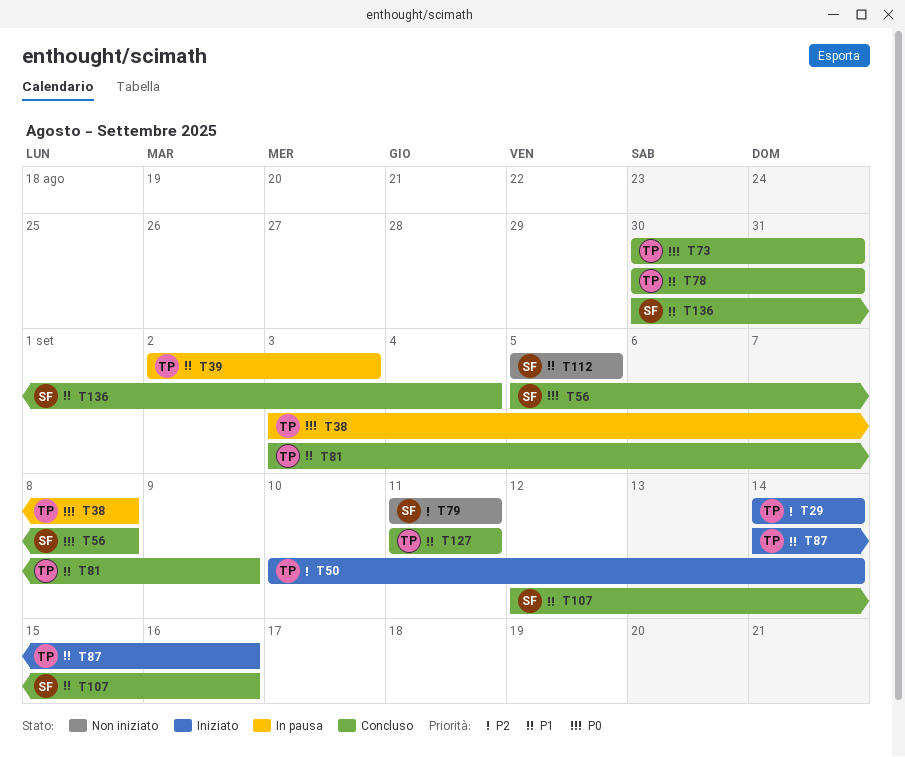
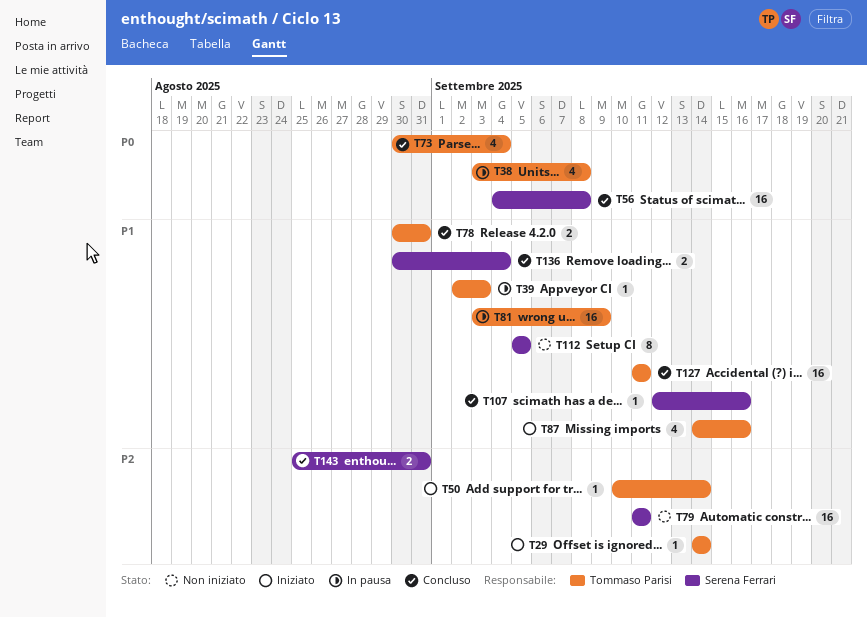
T56, start: Sep 5 -> Sep 4
T73, due: Aug 31 -> Sep 4
T81, status: Concluso -> In pausa
T143: none -> present

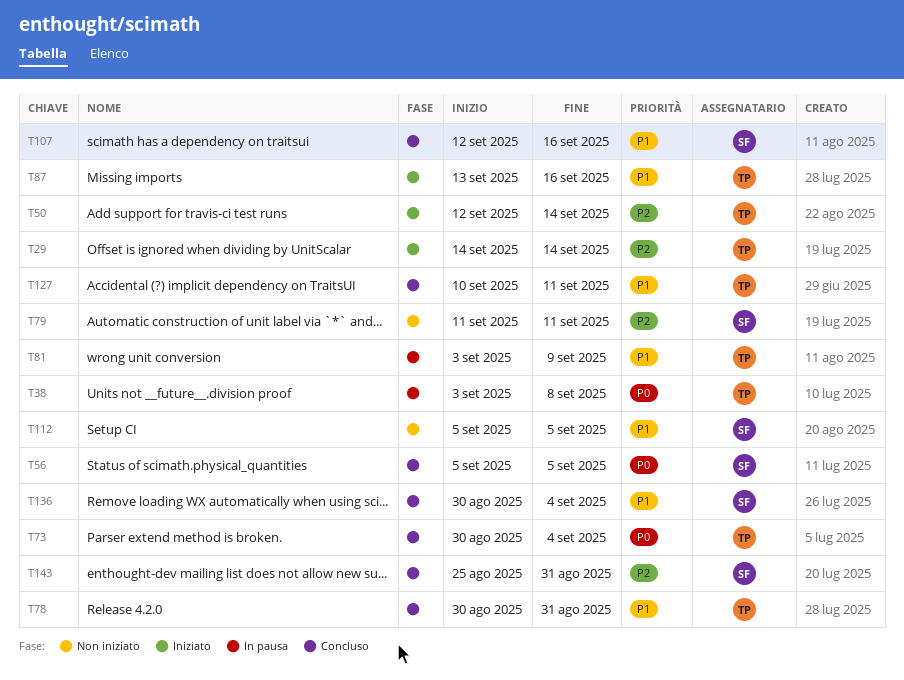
T39: present -> none
T50, start: Sep 10 -> Sep 12
T56, start: Sep 4 -> Sep 5
T56, due: Sep 8 -> Sep 5
T87, start: Sep 14 -> Sep 13
T127, start: Sep 11 -> Sep 10

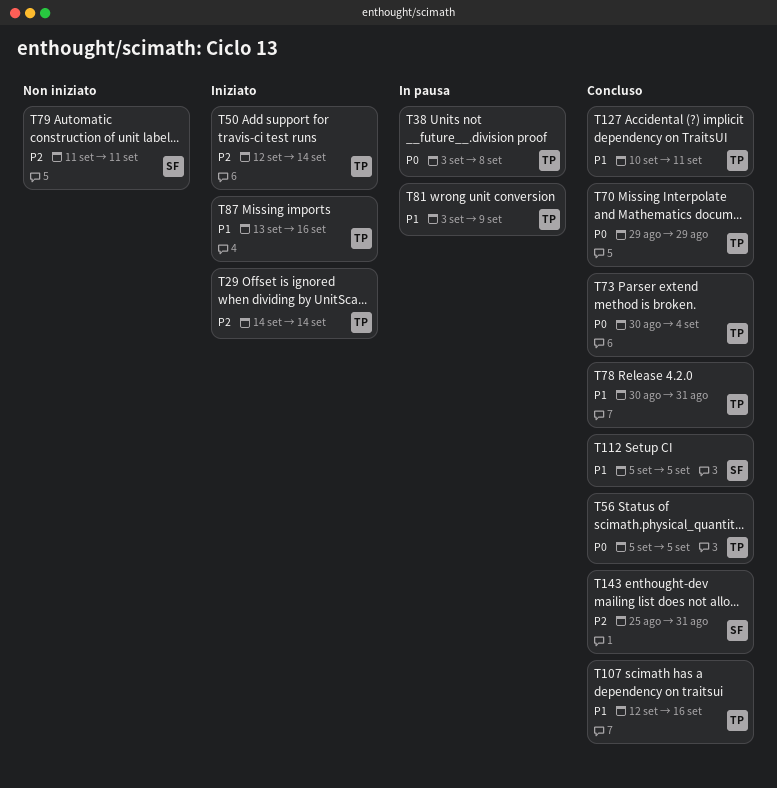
T56, owner: SF -> TP
T70: none -> present
T107, owner: SF -> TP
T112, status: Non iniziato -> Concluso
T136: present -> none

